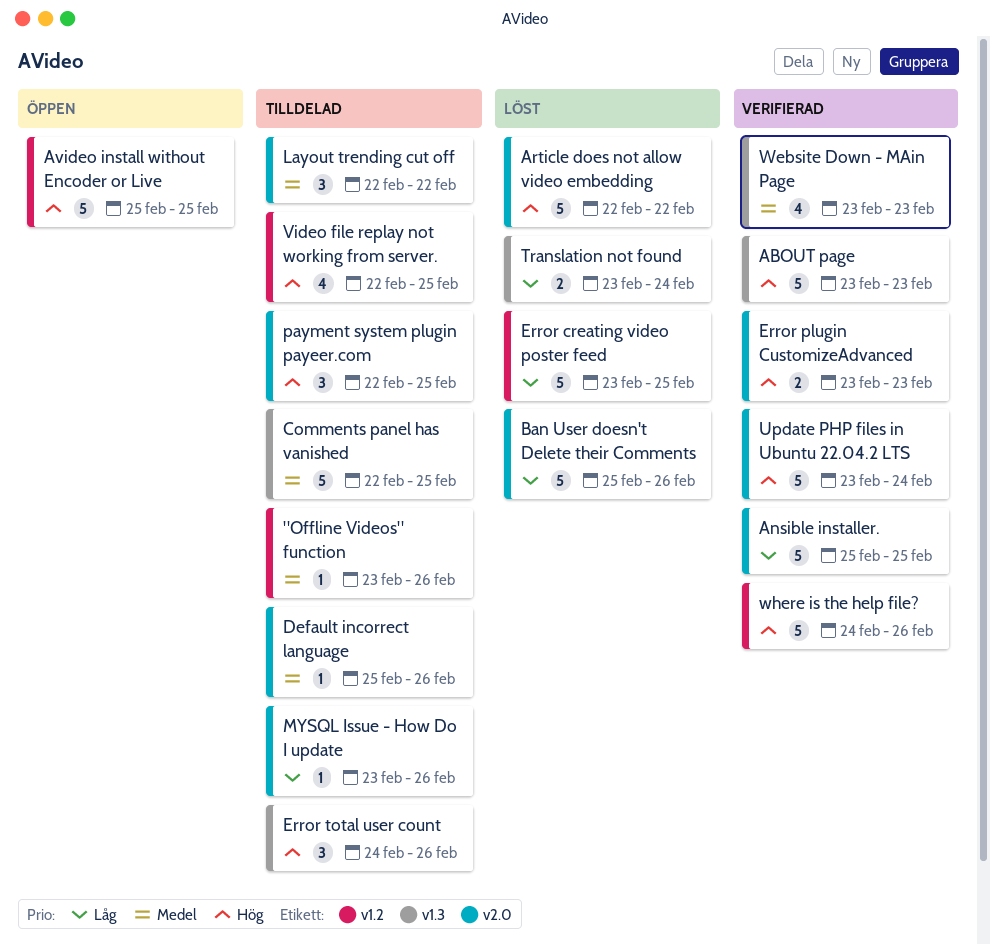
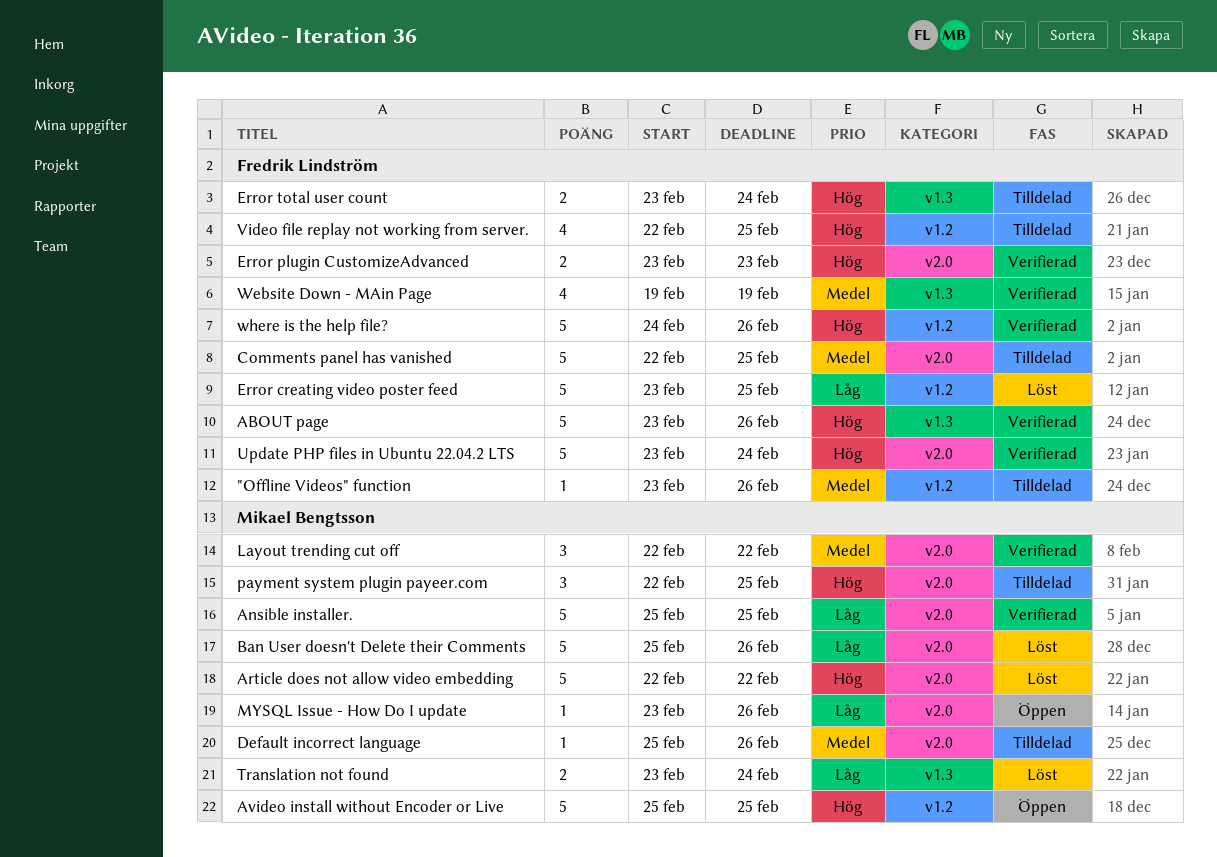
ABOUT page, due: Feb 23 -> Feb 26
Comments panel has vanished, label: v1.3 -> v2.0
Error total user count, estimate: 3 -> 2
Error total user count, start: Feb 24 -> Feb 23
Error total user count, due: Feb 26 -> Feb 24
Layout trending cut off, status: Tilldelad -> Verifierad
MYSQL Issue - How Do I update, status: Tilldelad -> Öppen
Website Down - MAin Page, start: Feb 23 -> Feb 19
Website Down - MAin Page, due: Feb 23 -> Feb 19

